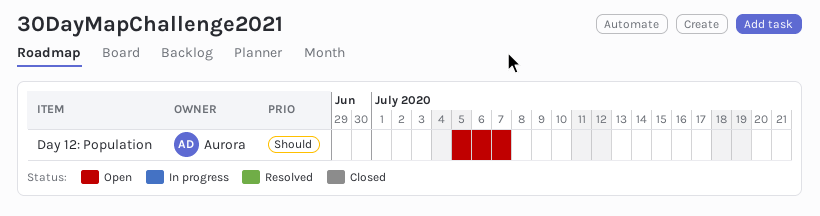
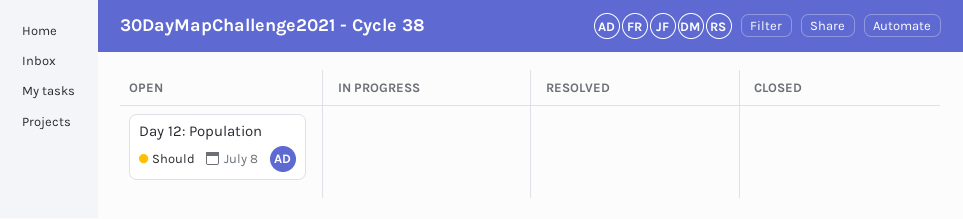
Day 12: Population, due: Jul 7 -> Jul 8

